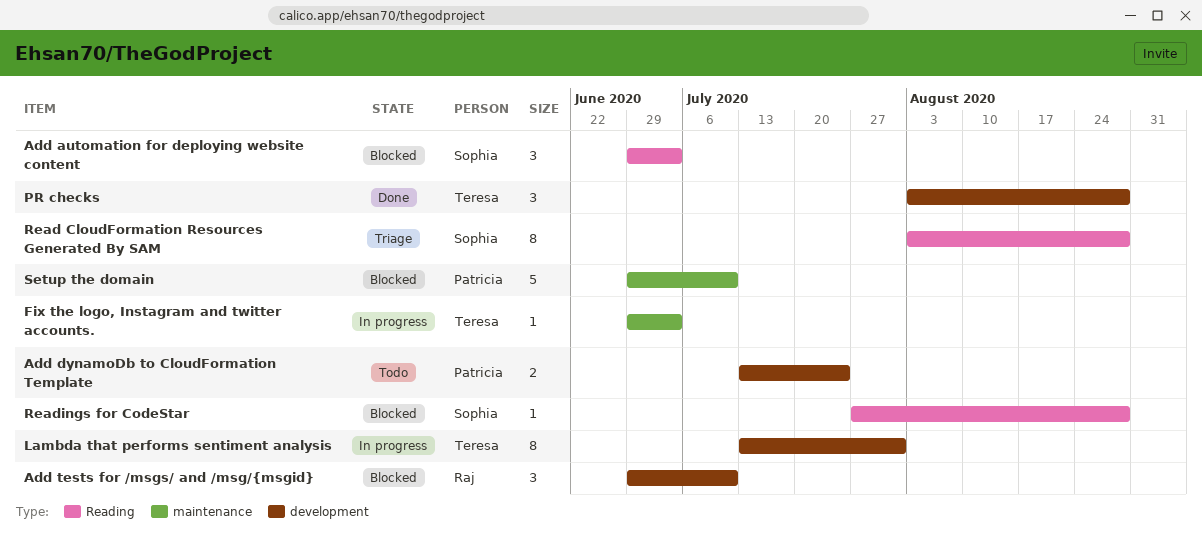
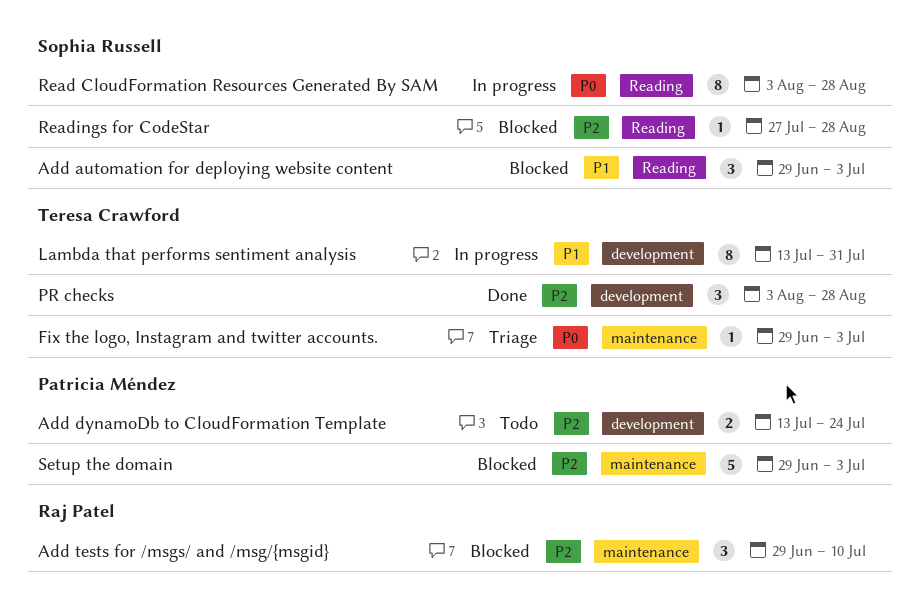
Add tests for /msgs/ and /msg/{msgid}, label: development -> maintenance
Fix the logo, Instagram and twitter accounts., status: In progress -> Triage
Read CloudFormation Resources Generated By SAM, status: Triage -> In progress
Setup the domain, due: Jul 10 -> Jul 3

